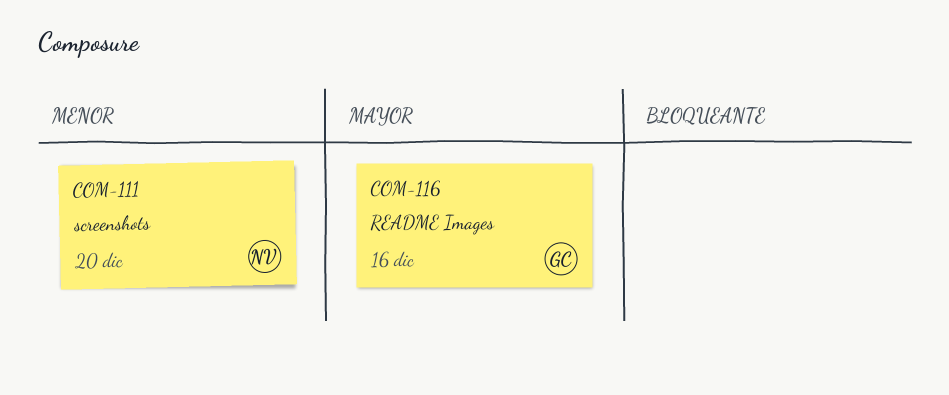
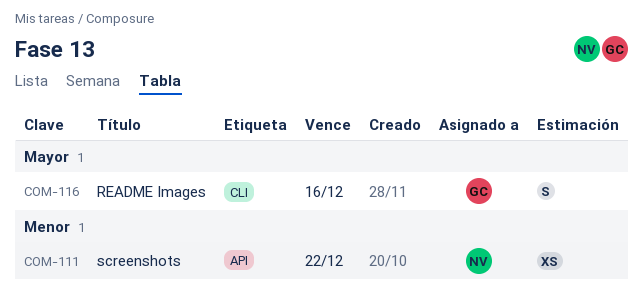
COM-111, due: Dec 20 -> Dec 22

